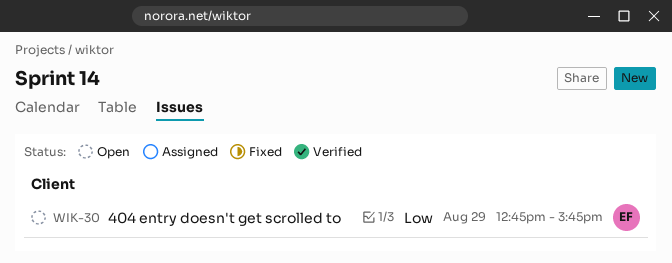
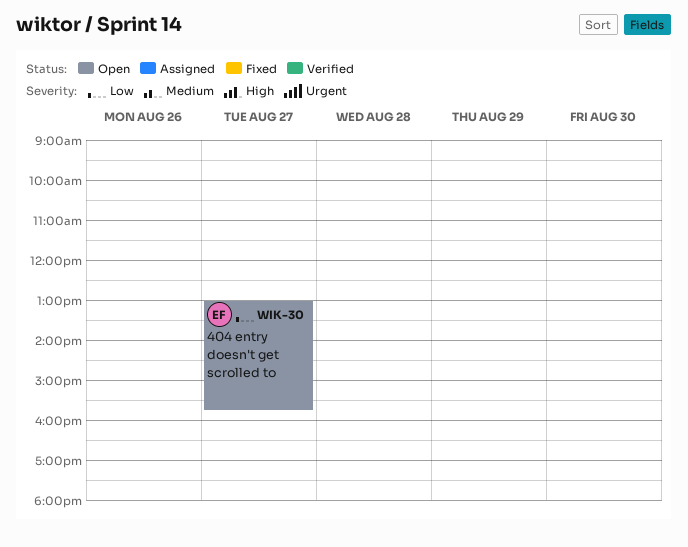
WIK-30, day: Aug 29 -> Aug 27
WIK-30, begins: 12:45 -> 13:00

